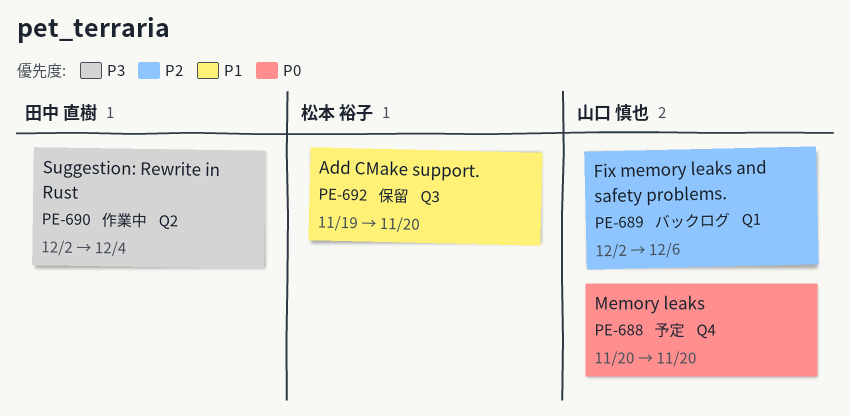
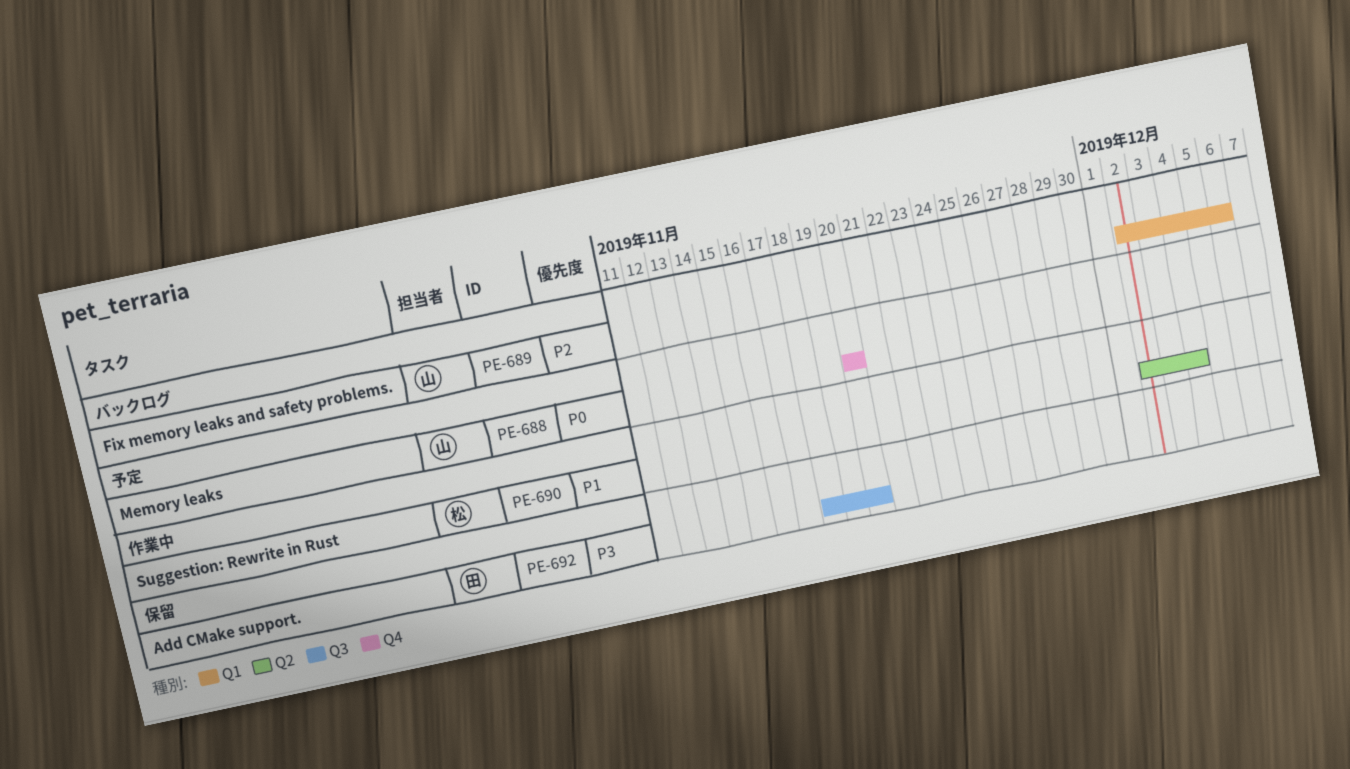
PE-690, owner: 田中 直樹 -> 松本 裕子
PE-690, priority: P3 -> P1
PE-692, owner: 松本 裕子 -> 田中 直樹
PE-692, priority: P1 -> P3
PE-692, start: Nov 19 -> Nov 18

